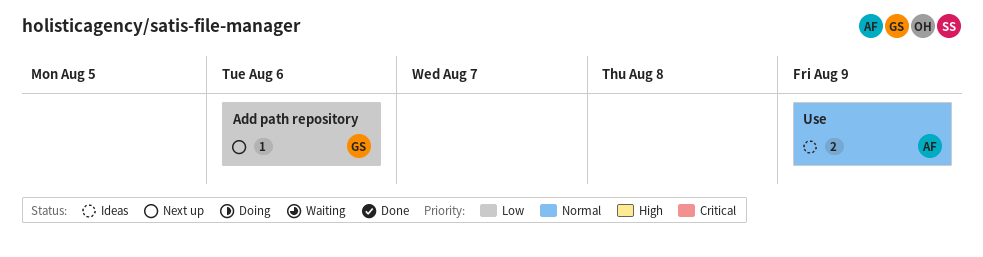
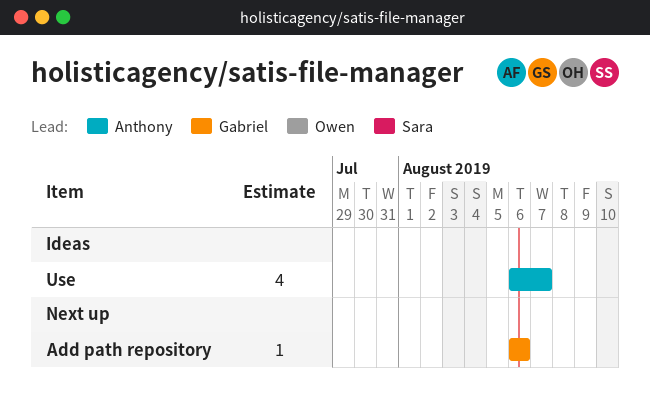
Use, estimate: 2 -> 4
Use, due: Aug 9 -> Aug 7

